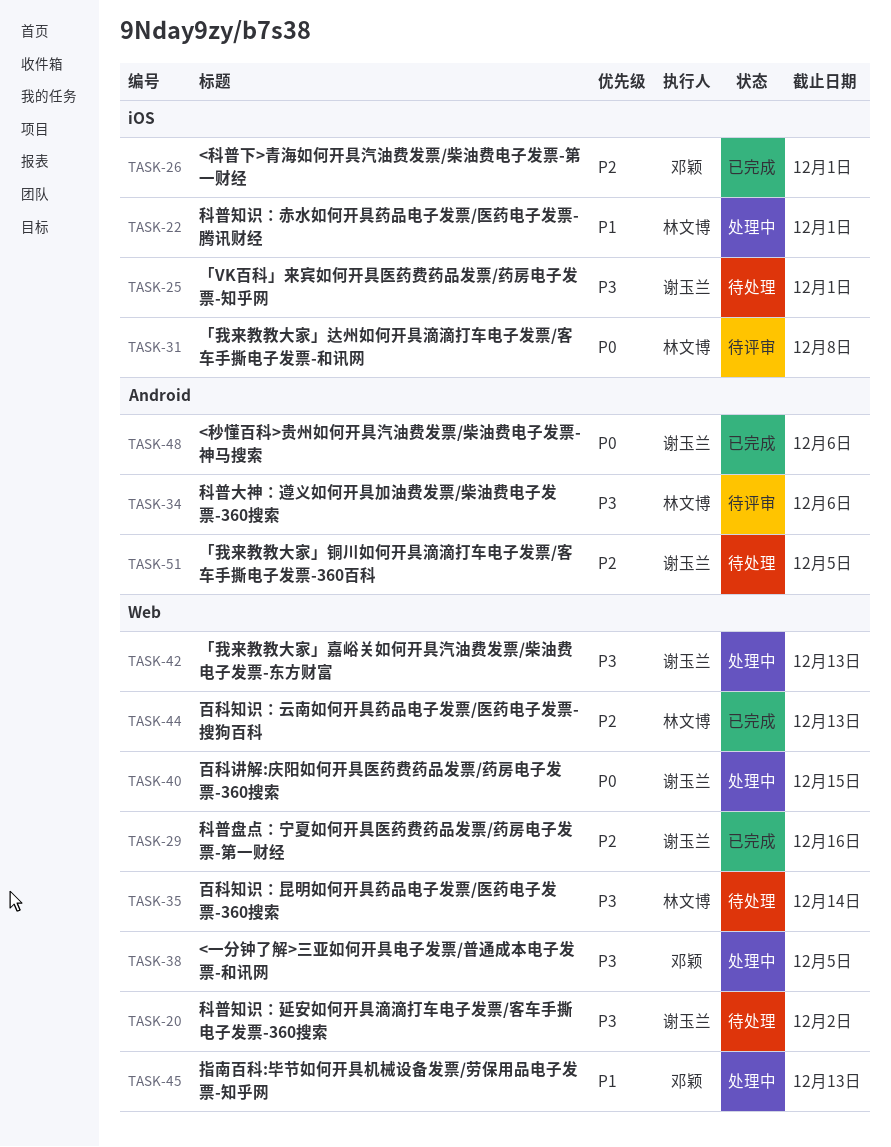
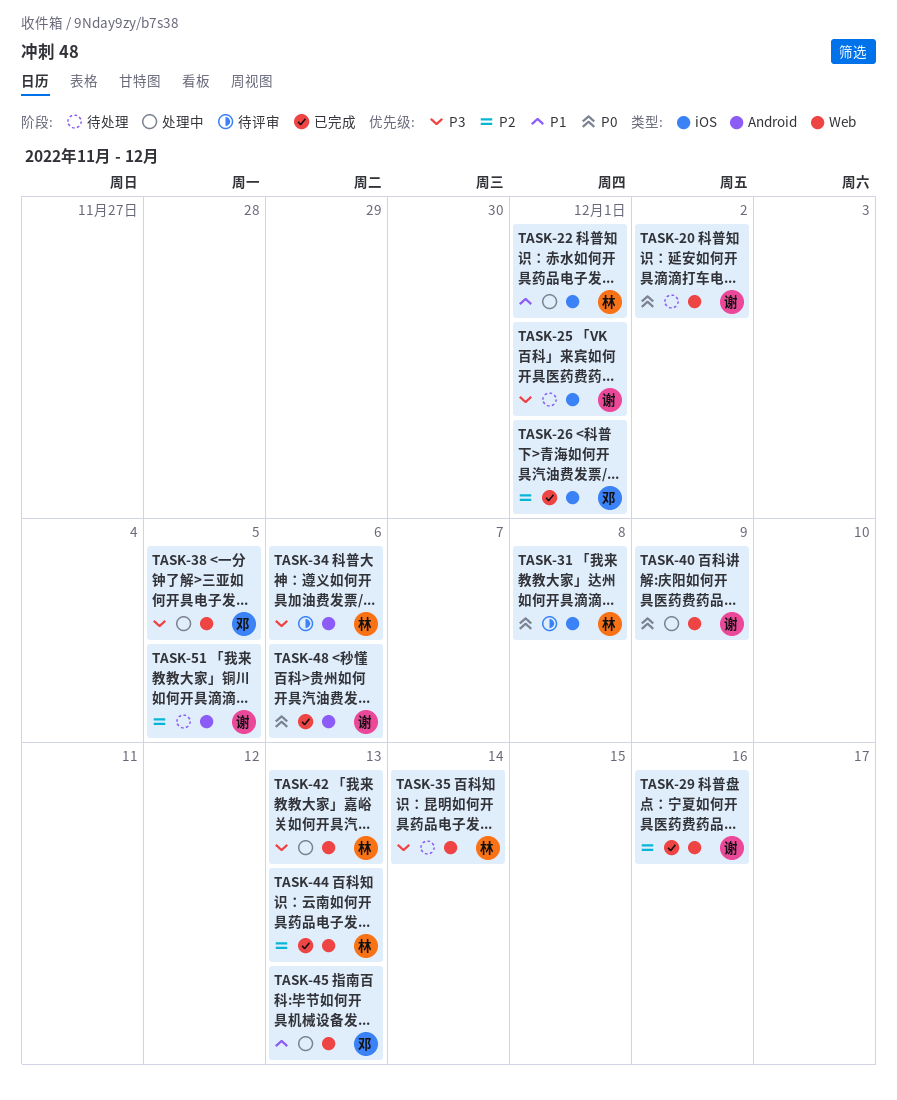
TASK-20, priority: P3 -> P0
TASK-40, due: Dec 15 -> Dec 9
TASK-42, owner: 谢玉兰 -> 林文博

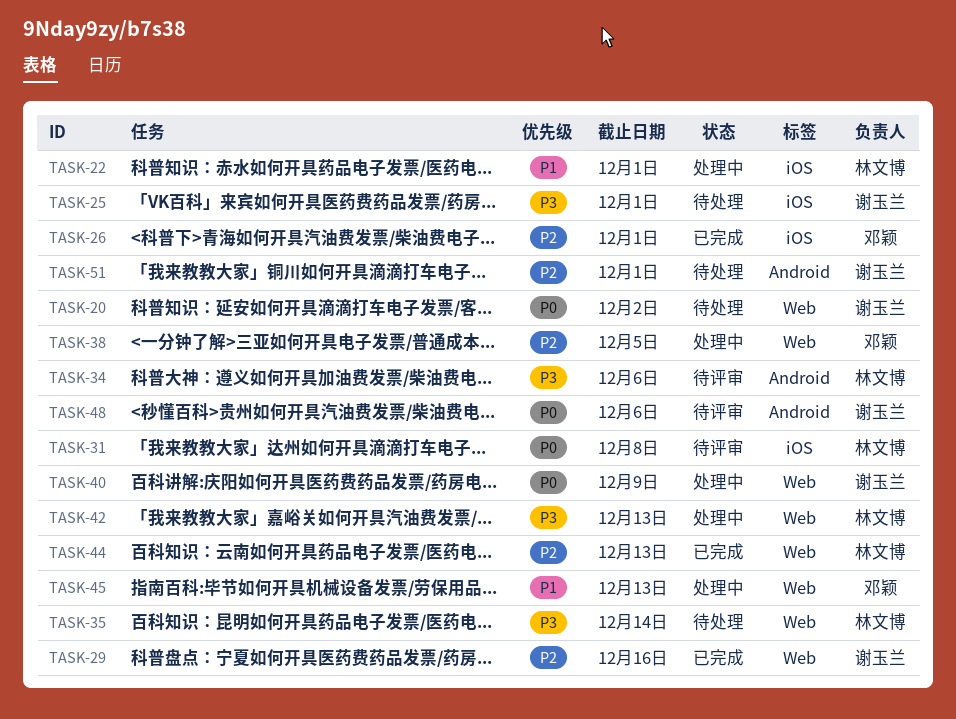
TASK-38, priority: P3 -> P2
TASK-48, status: 已完成 -> 待评审
TASK-51, due: Dec 5 -> Dec 1

